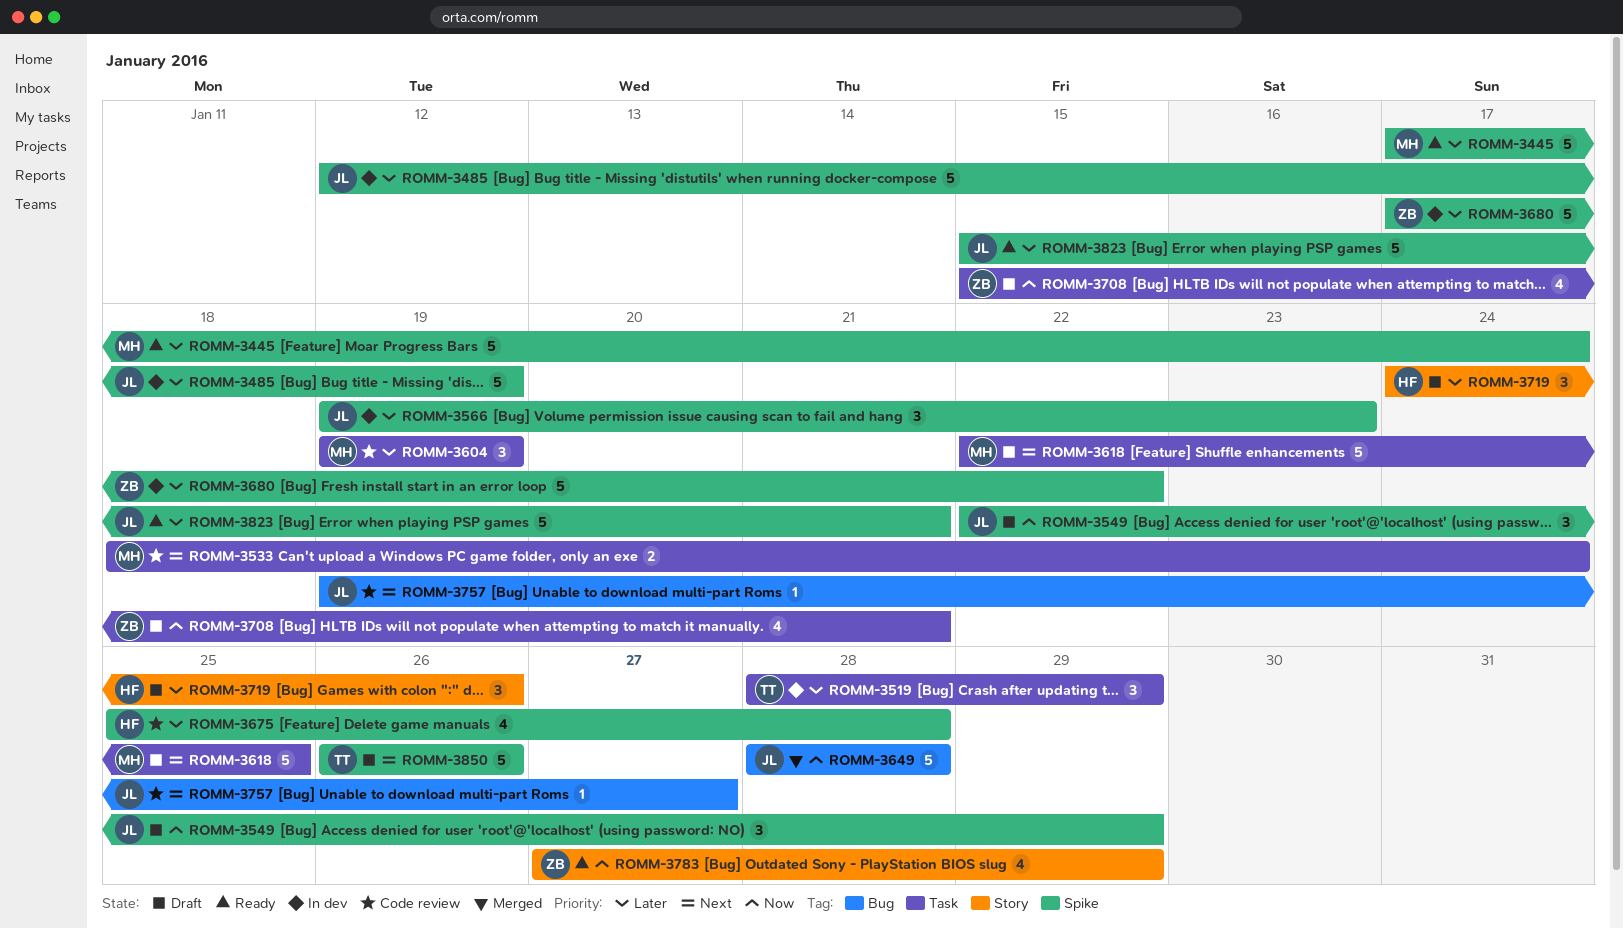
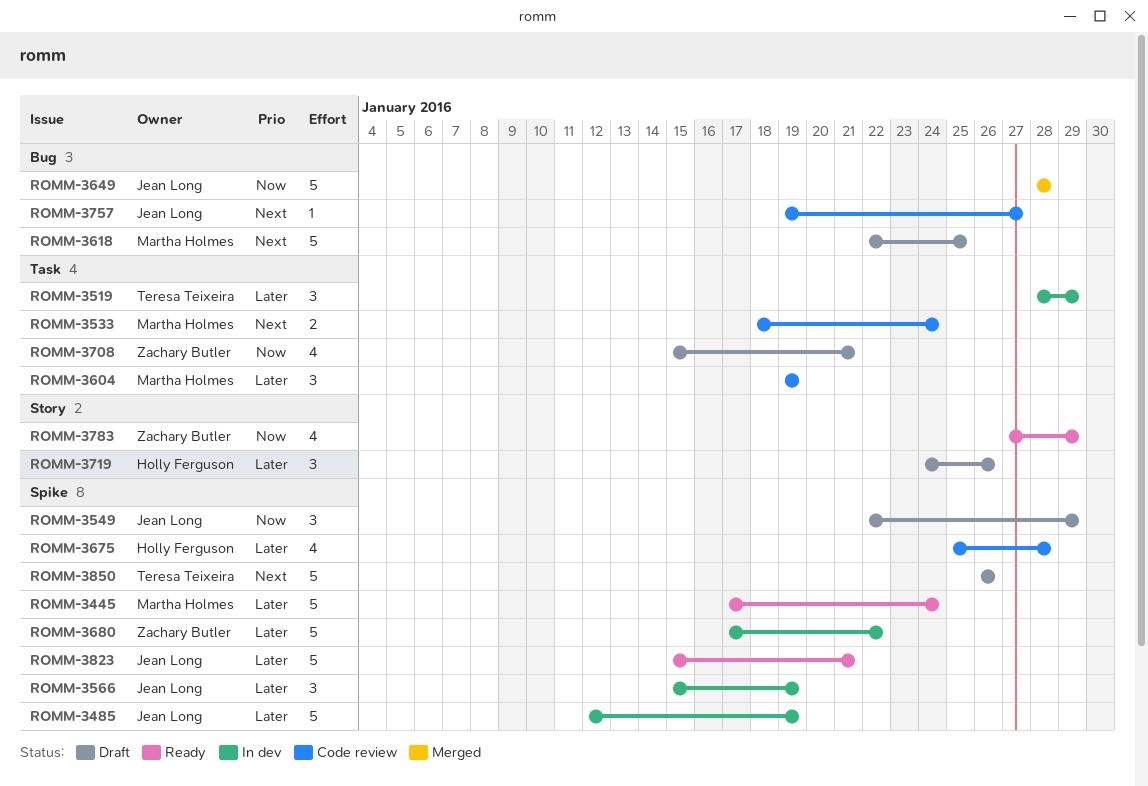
ROMM-3566, start: Jan 19 -> Jan 15
ROMM-3566, due: Jan 23 -> Jan 19
ROMM-3618, label: Task -> Bug

